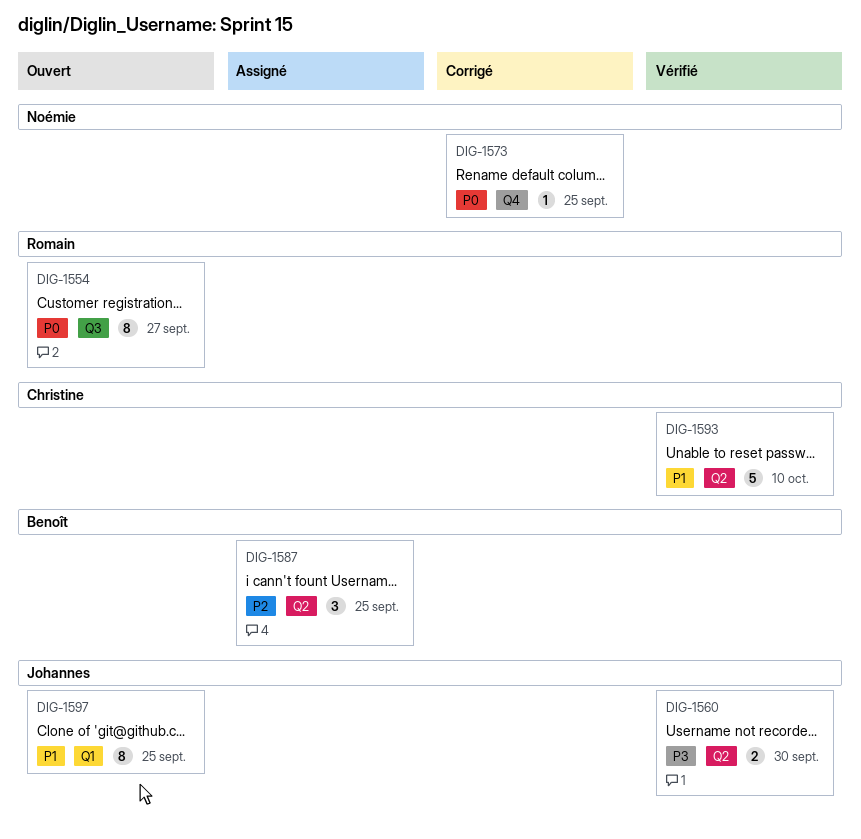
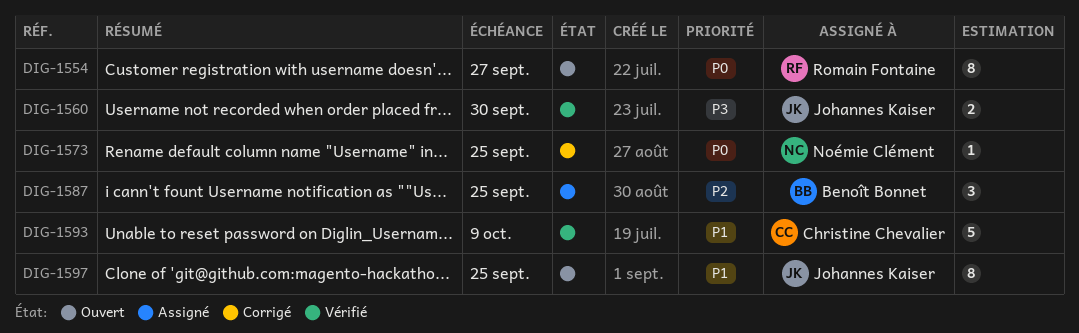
DIG-1593, due: Oct 10 -> Oct 9

